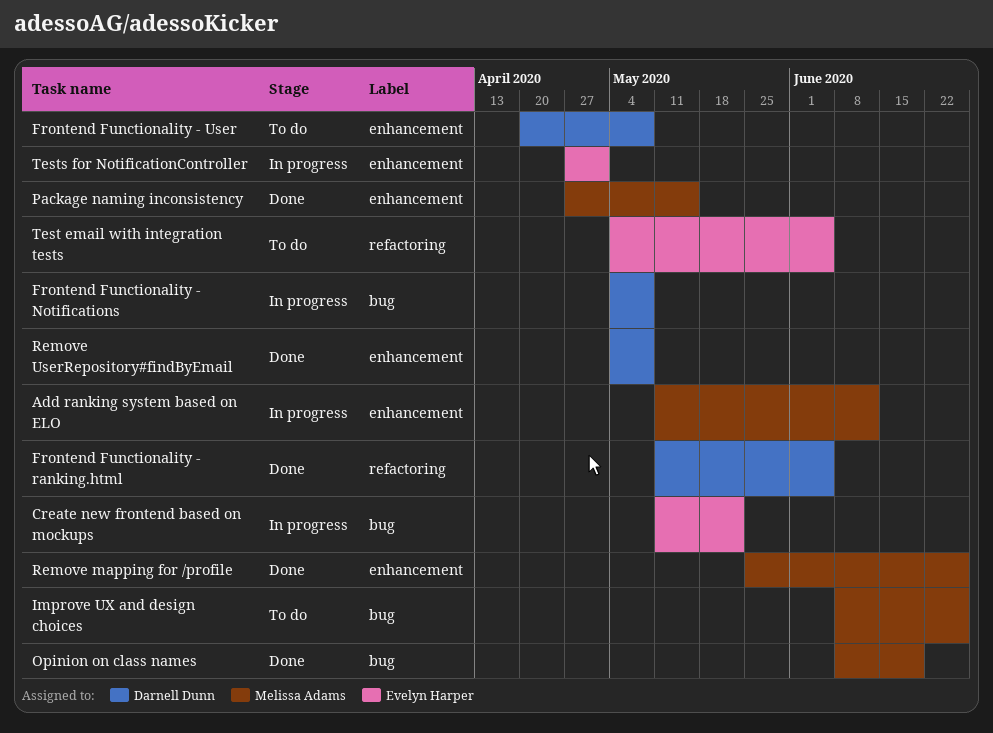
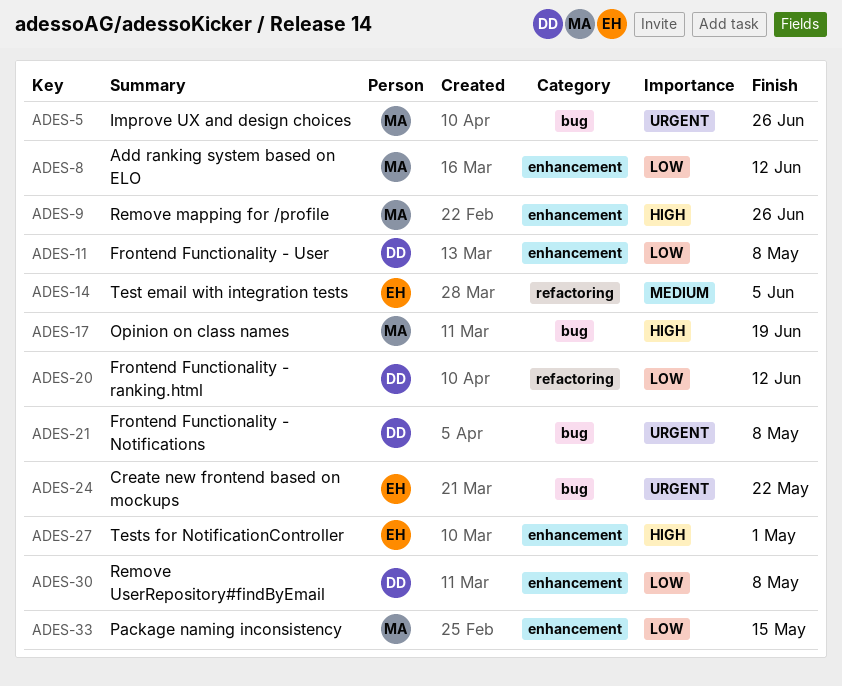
Frontend Functionality - ranking.html, due: Jun 5 -> Jun 12

